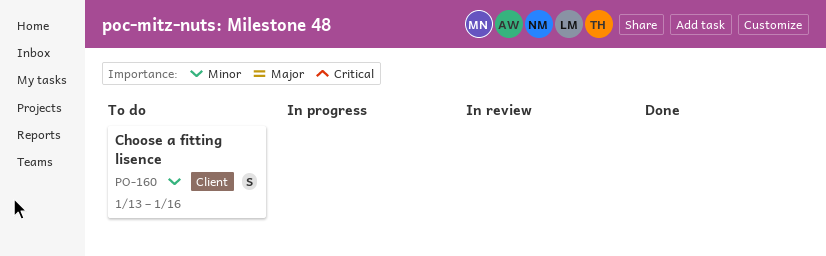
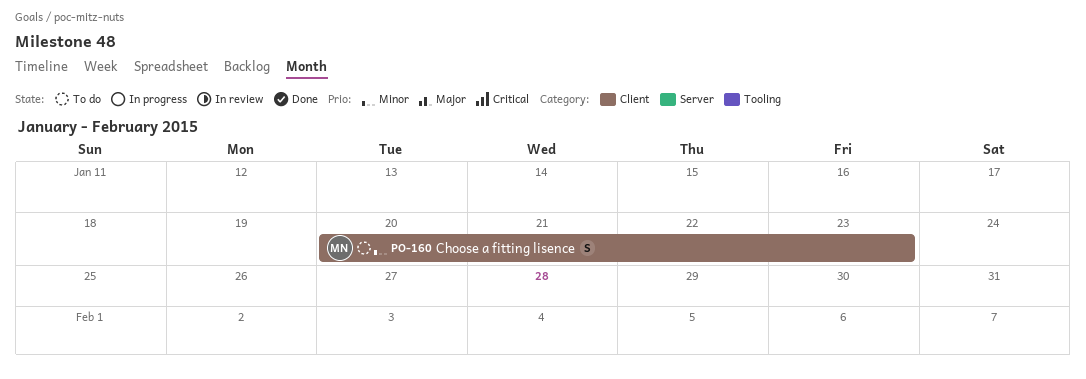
PO-160, start: Jan 13 -> Jan 20
PO-160, due: Jan 16 -> Jan 23

